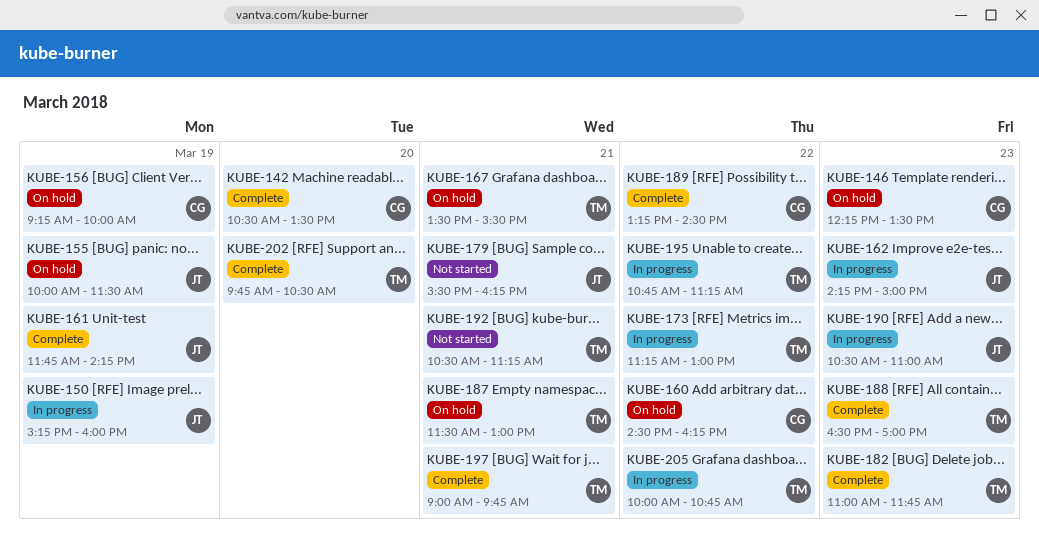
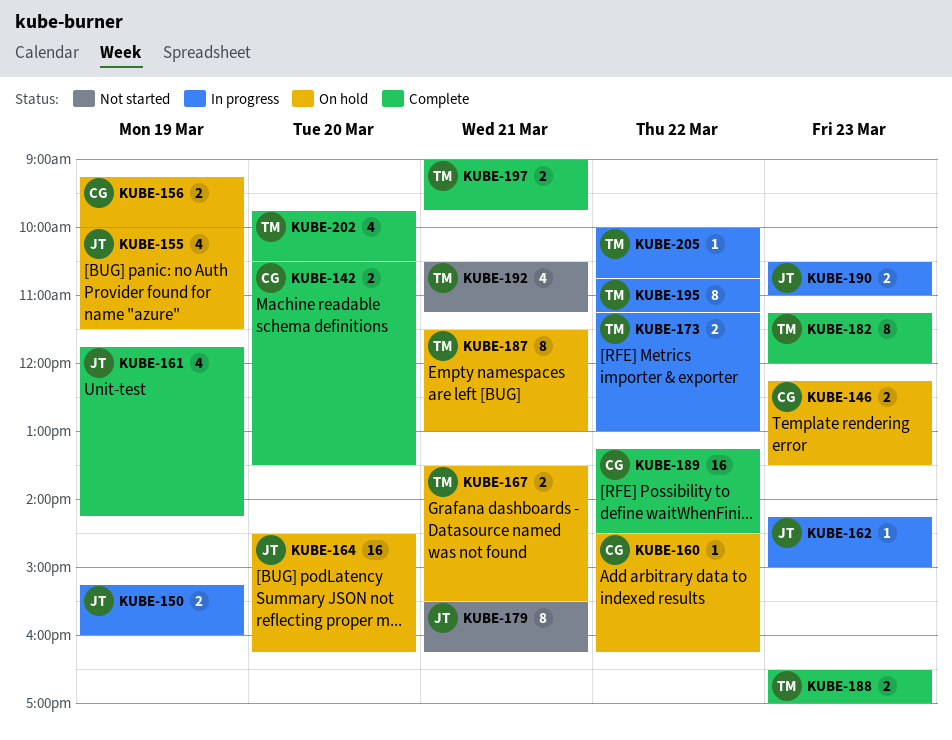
KUBE-164: none -> present
KUBE-182, begins: 11:00 -> 11:15
KUBE-182, ends: 11:45 -> 12:00

